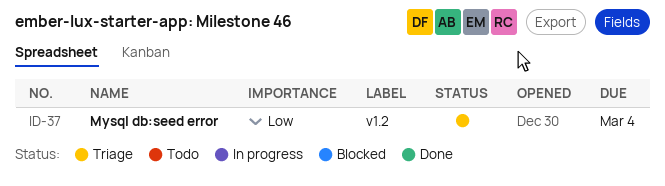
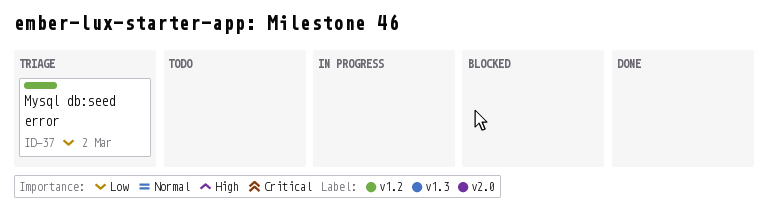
ID-37, due: Mar 4 -> Mar 2

